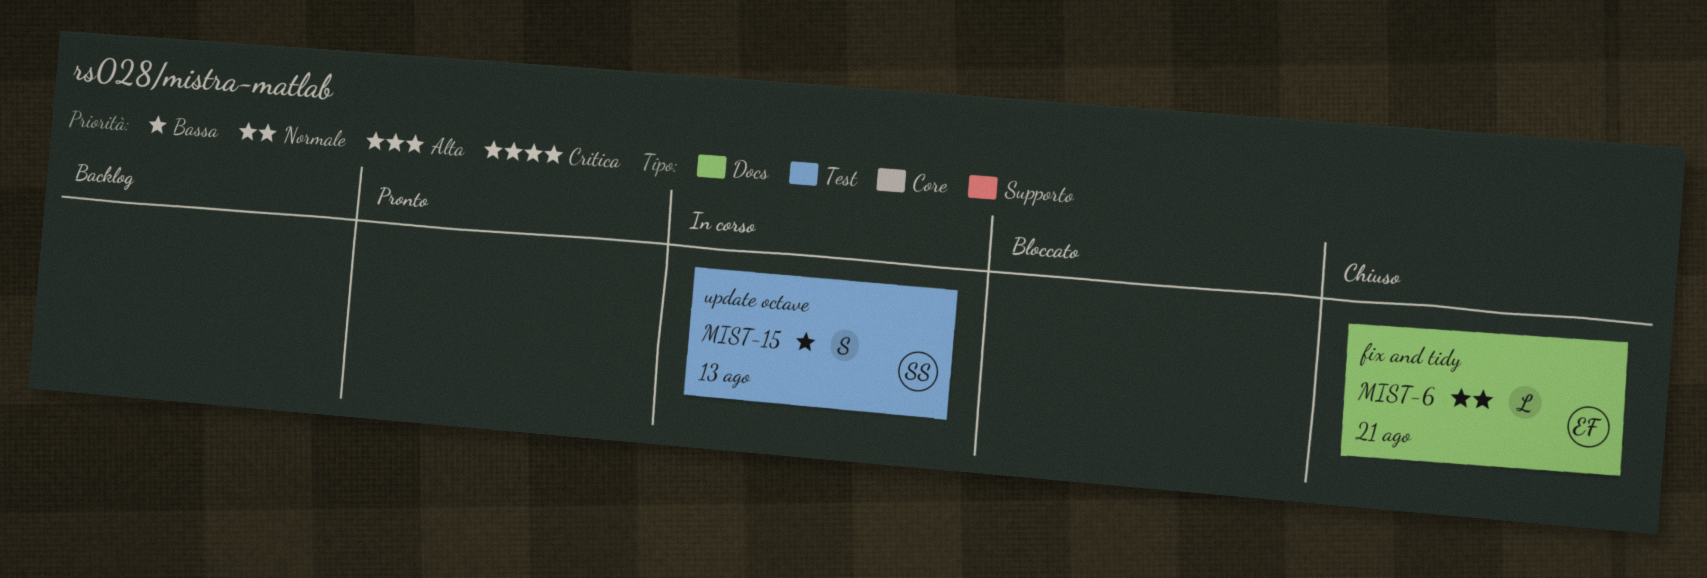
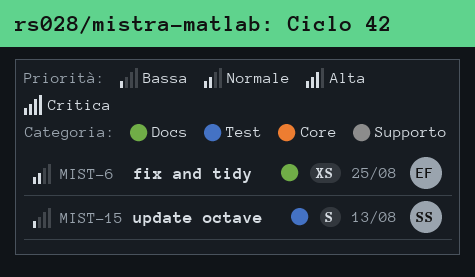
MIST-6, estimate: L -> XS
MIST-6, due: Aug 21 -> Aug 25

